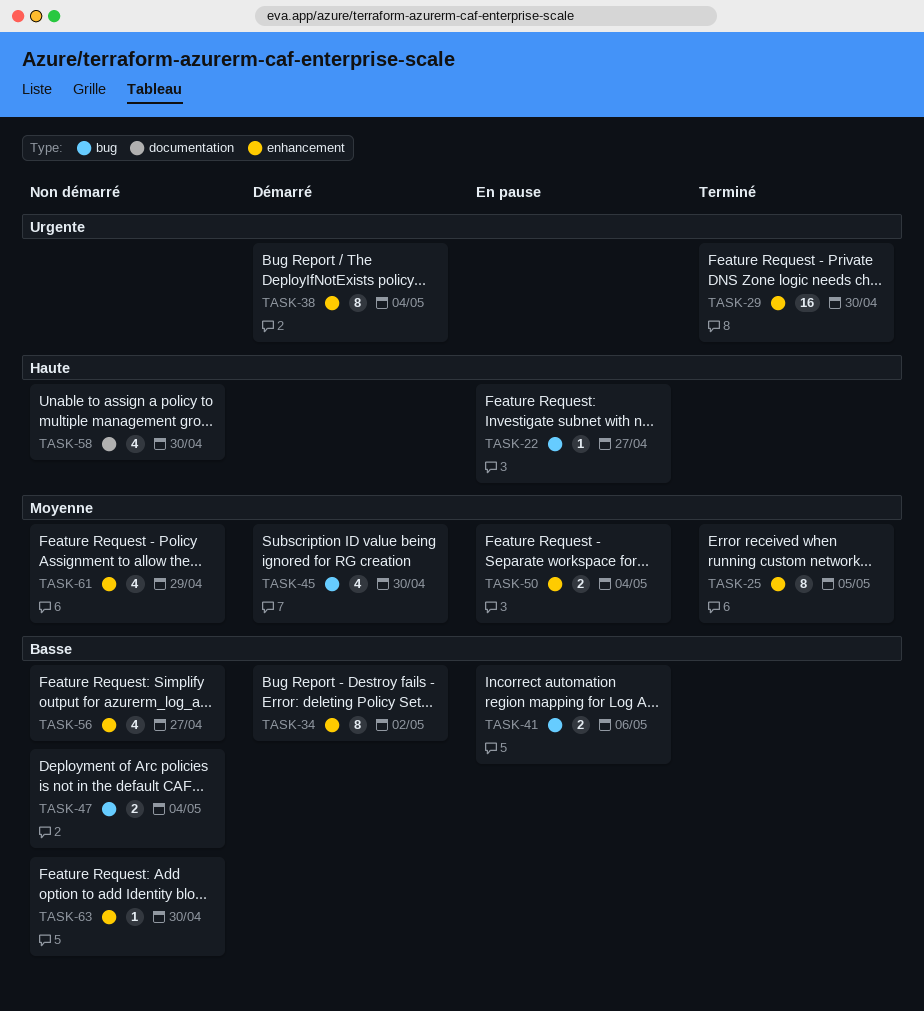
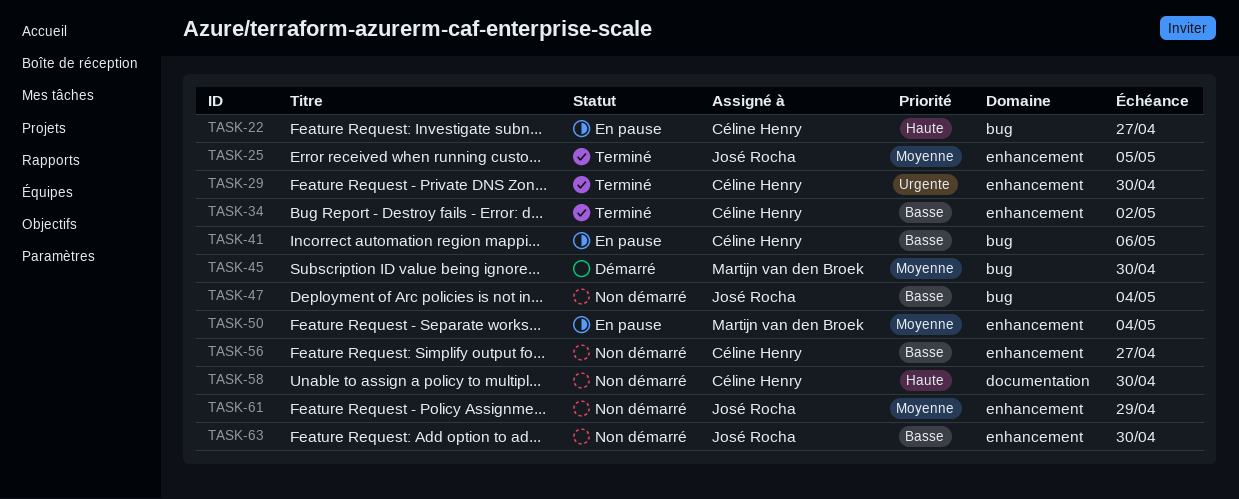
TASK-34, status: Démarré -> Terminé
TASK-38: present -> none

